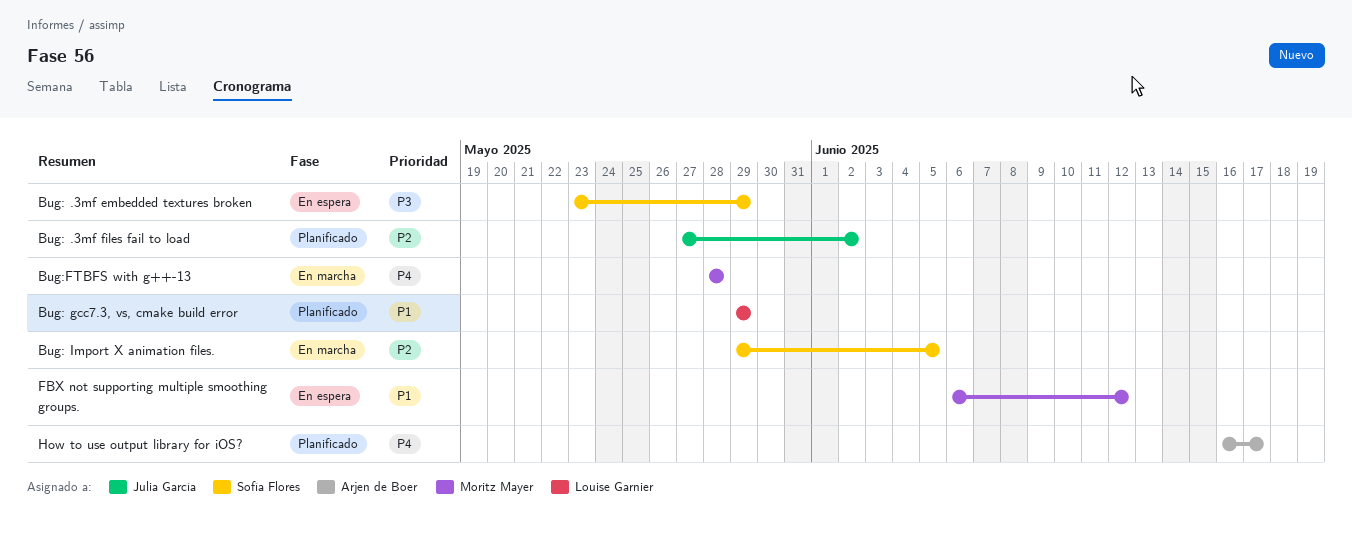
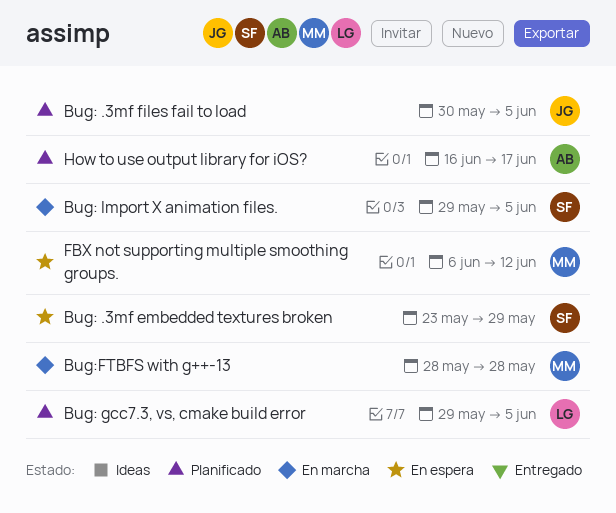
Bug: .3mf files fail to load, start: May 27 -> May 30
Bug: .3mf files fail to load, due: Jun 2 -> Jun 5
Bug: gcc7.3, vs, cmake build error, due: May 29 -> Jun 5

